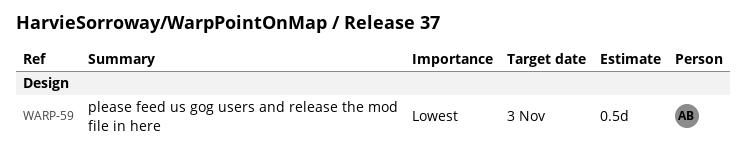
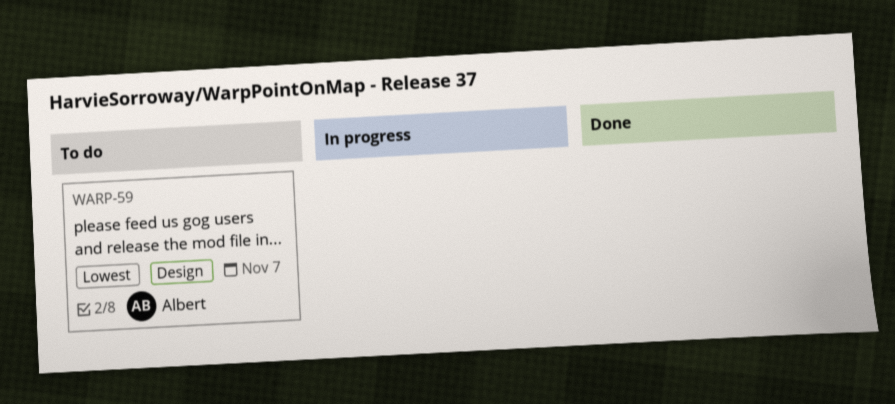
WARP-59, due: Nov 3 -> Nov 7

